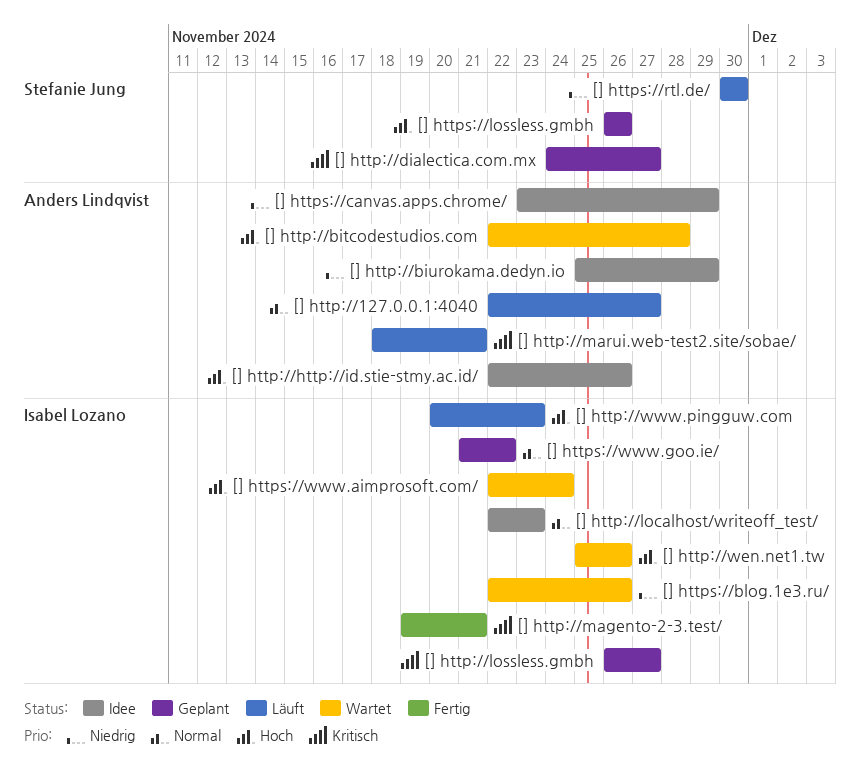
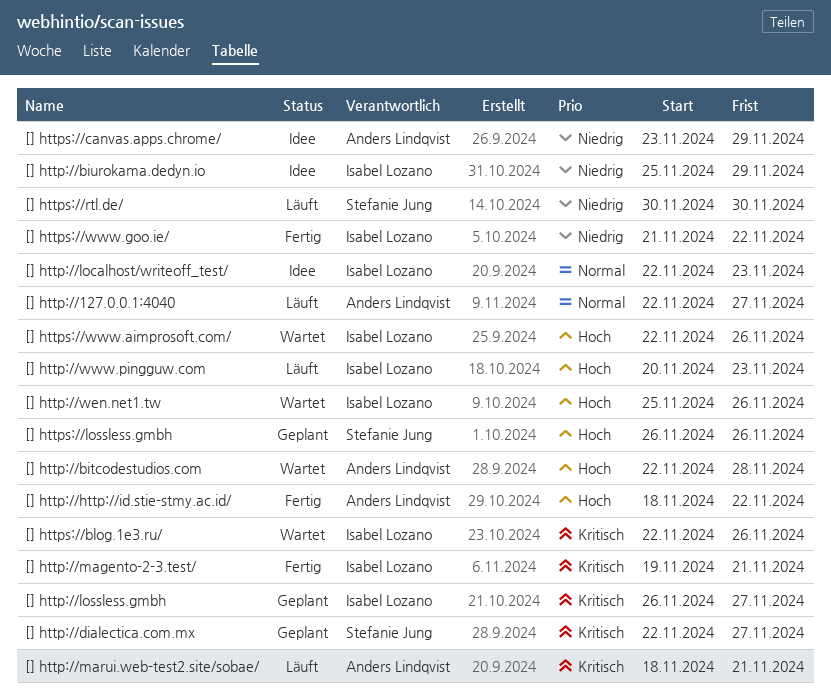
[] http://biurokama.dedyn.io, owner: Anders Lindqvist -> Isabel Lozano
[] http://dialectica.com.mx, start: Nov 24 -> Nov 22
[] http://http://id.stie-stmy.ac.id/, status: Idee -> Fertig
[] http://http://id.stie-stmy.ac.id/, start: Nov 22 -> Nov 18
[] http://http://id.stie-stmy.ac.id/, due: Nov 26 -> Nov 22
[] https://blog.1e3.ru/, priority: Niedrig -> Kritisch
[] https://www.aimprosoft.com/, due: Nov 24 -> Nov 26
[] https://www.goo.ie/, status: Geplant -> Fertig
[] https://www.goo.ie/, priority: Normal -> Niedrig

